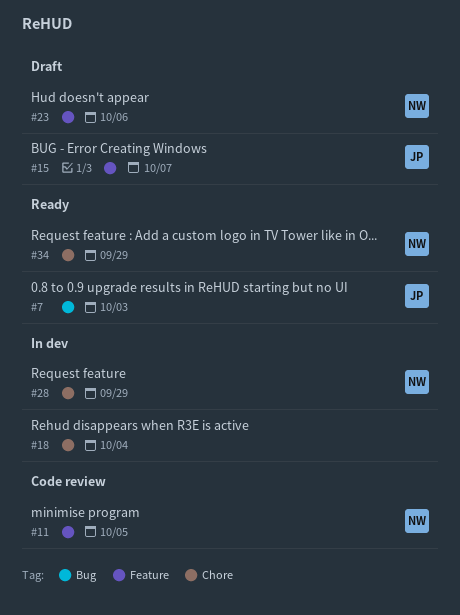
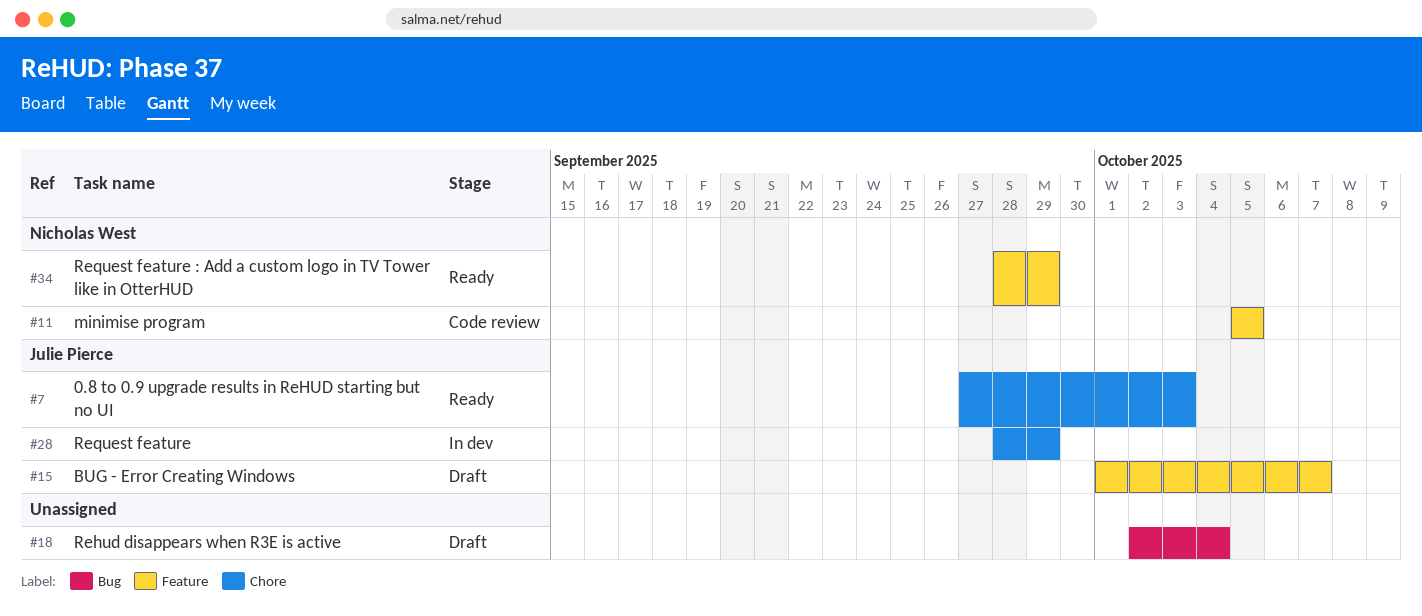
#7, label: Bug -> Chore
#18, status: In dev -> Draft
#18, label: Chore -> Bug
#23: present -> none
#28, owner: Nicholas West -> Julie Pierce
#34, label: Chore -> Feature

